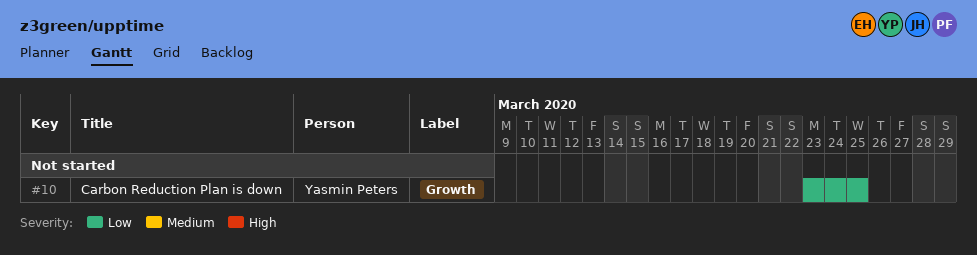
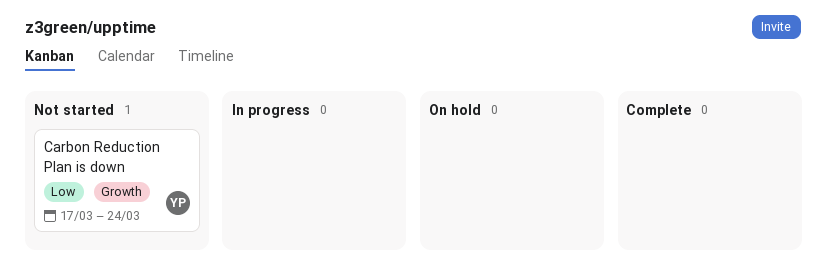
Carbon Reduction Plan is down, start: Mar 23 -> Mar 17
Carbon Reduction Plan is down, due: Mar 25 -> Mar 24

